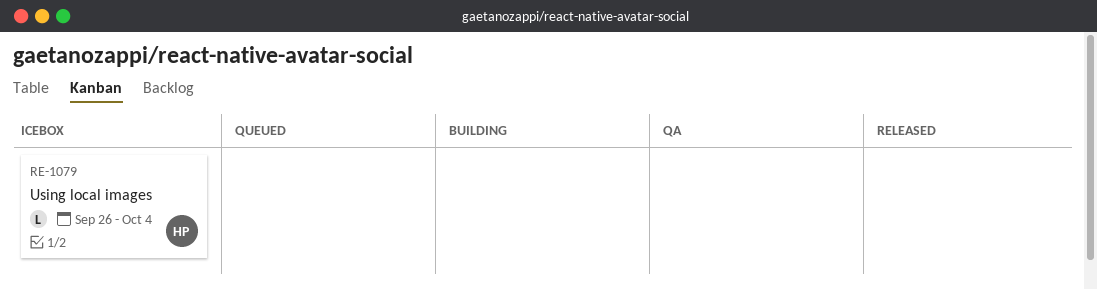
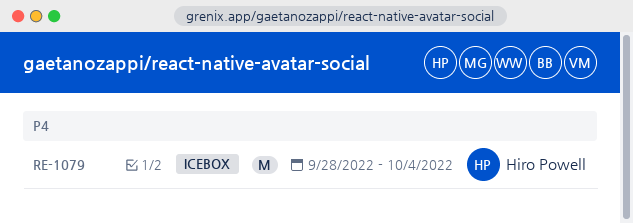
RE-1079, estimate: L -> M
RE-1079, start: Sep 26 -> Sep 28

